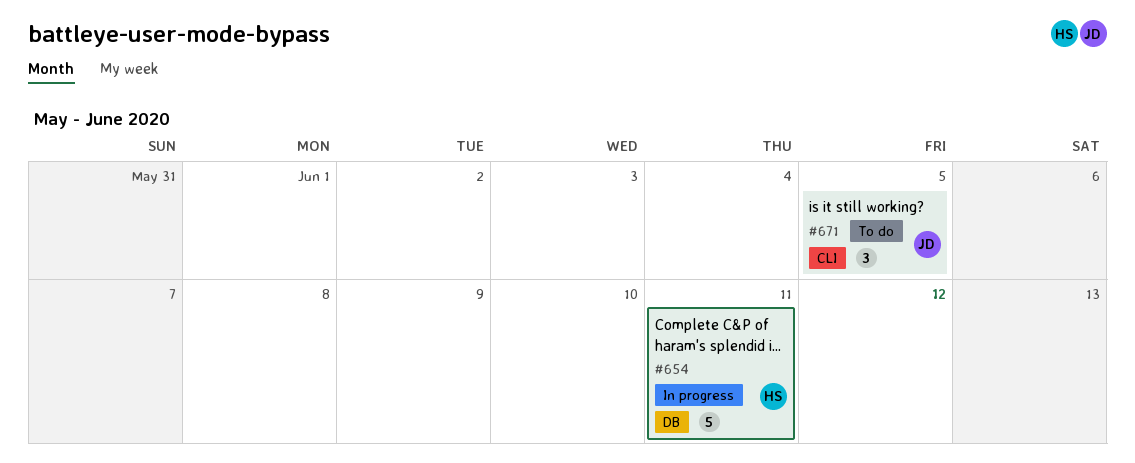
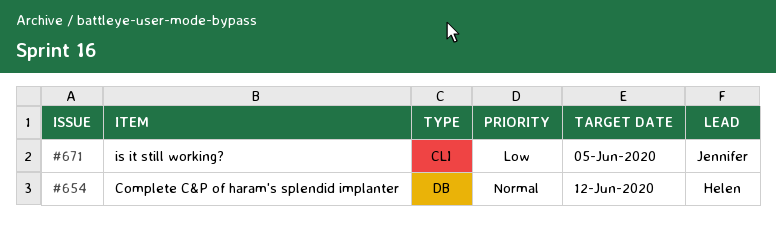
#654, due: Jun 11 -> Jun 12

